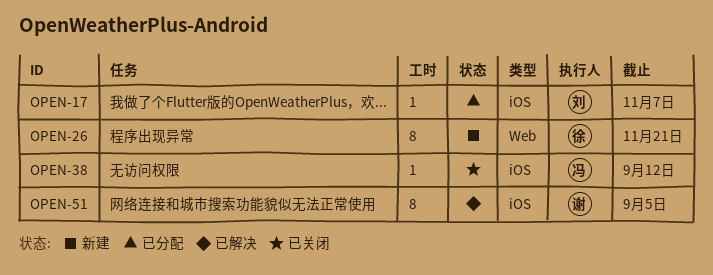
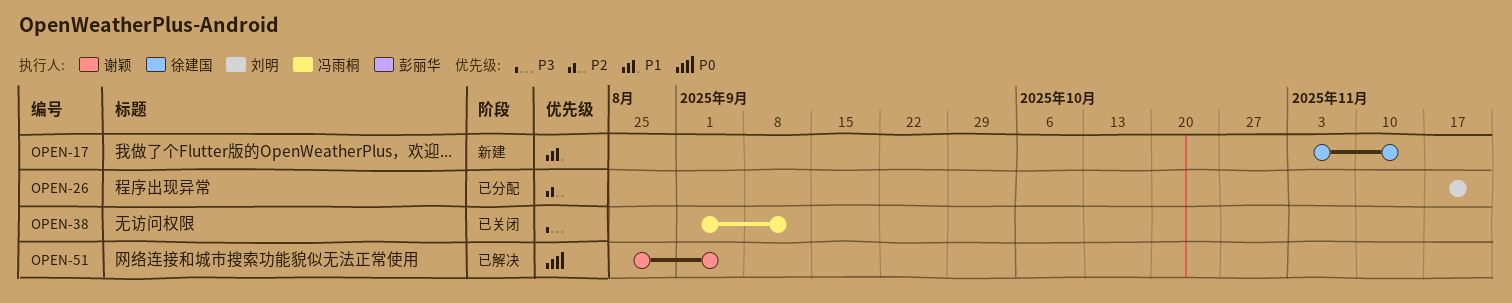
OPEN-17, status: 已分配 -> 新建
OPEN-17, owner: 刘明 -> 徐建国
OPEN-17, due: Nov 7 -> Nov 14
OPEN-26, status: 新建 -> 已分配
OPEN-26, owner: 徐建国 -> 刘明

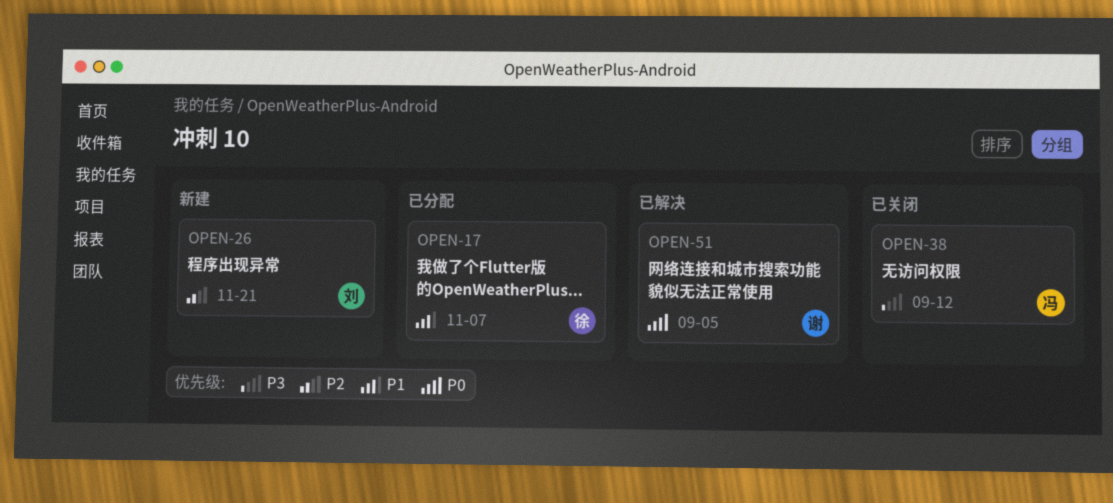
OPEN-17, status: 新建 -> 已分配
OPEN-17, due: Nov 14 -> Nov 7
OPEN-26, status: 已分配 -> 新建

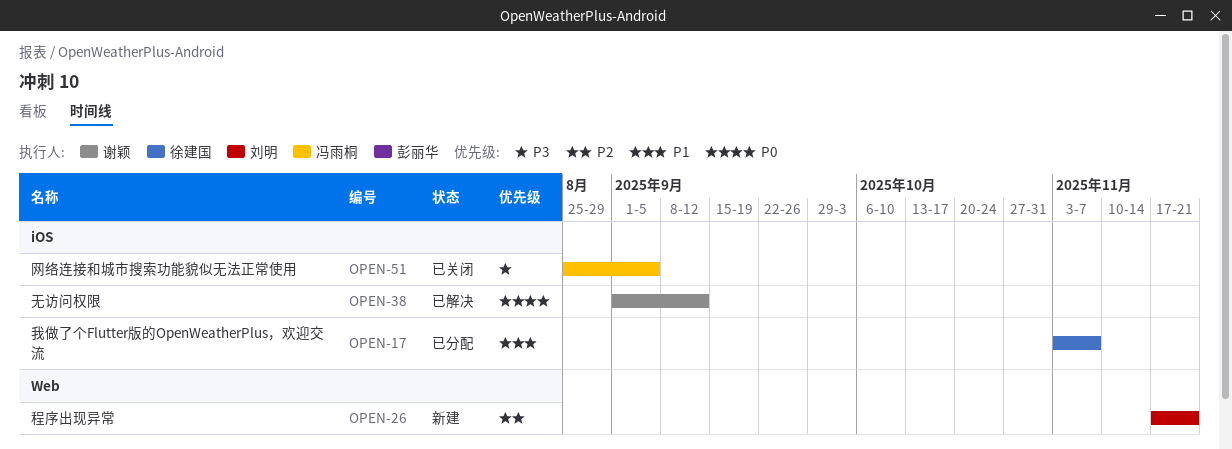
OPEN-38, status: 已关闭 -> 已解决
OPEN-38, owner: 冯雨桐 -> 谢颖
OPEN-38, priority: P3 -> P0
OPEN-51, status: 已解决 -> 已关闭
OPEN-51, owner: 谢颖 -> 冯雨桐
OPEN-51, priority: P0 -> P3

